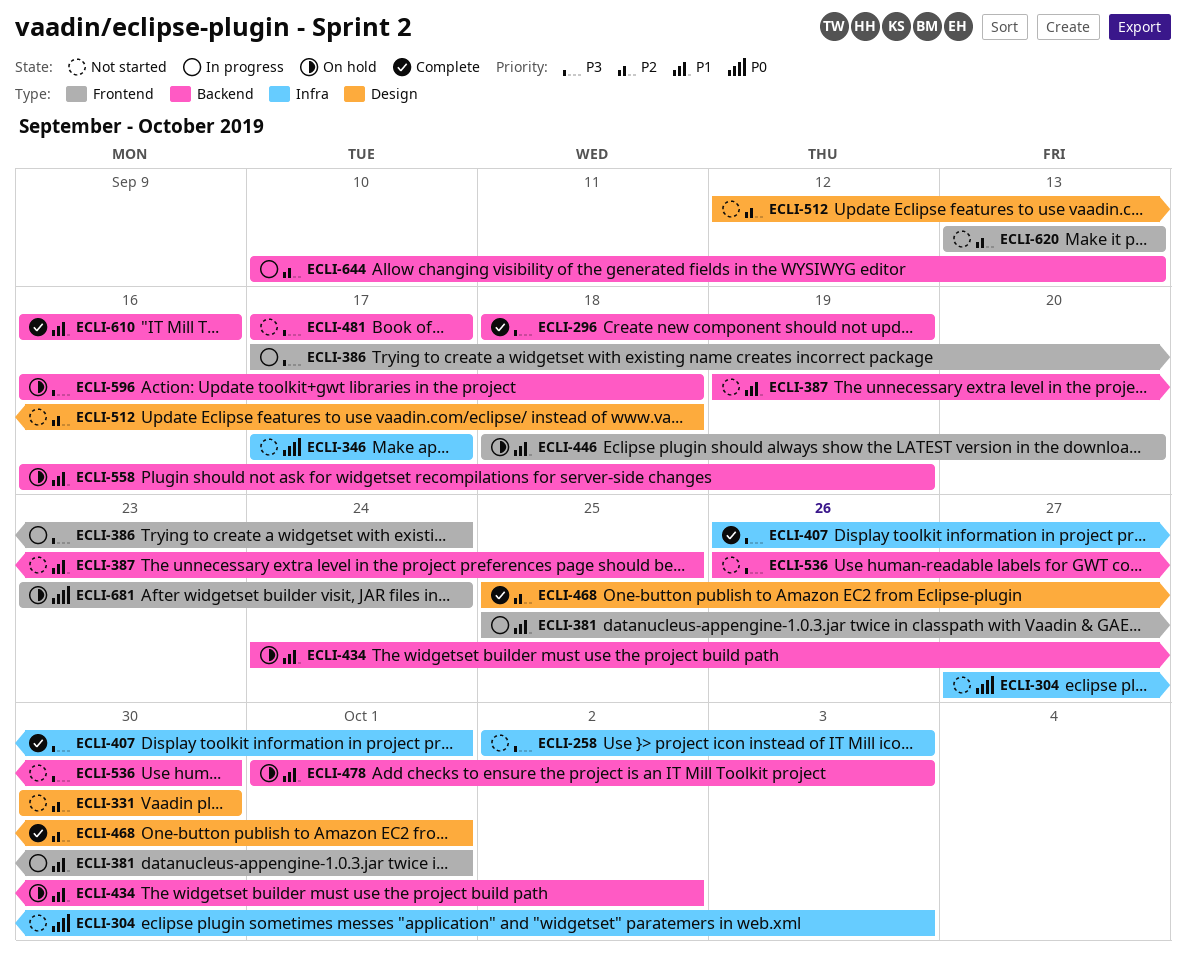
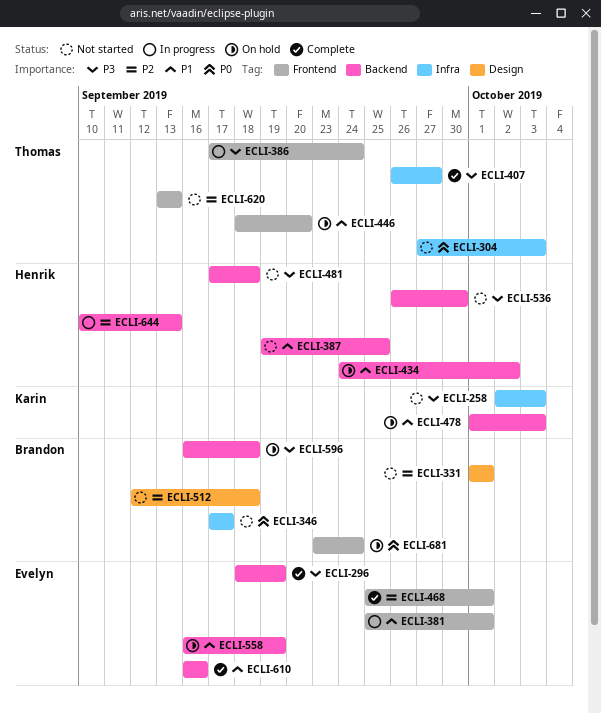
ECLI-331, start: Sep 30 -> Oct 1
ECLI-331, due: Sep 30 -> Oct 1
ECLI-407, due: Oct 1 -> Sep 27
ECLI-468, label: Design -> Frontend
ECLI-481, due: Sep 17 -> Sep 18

